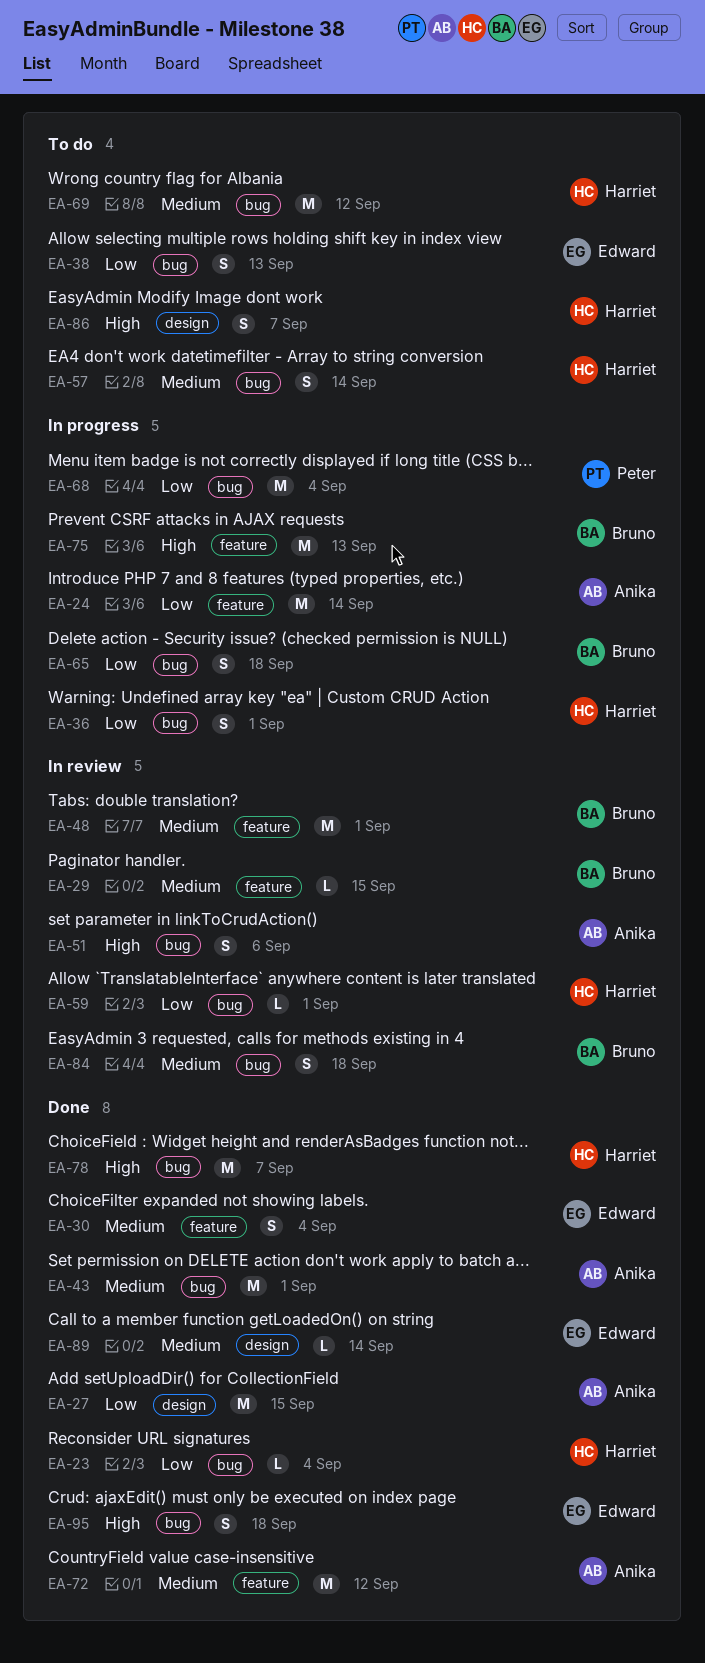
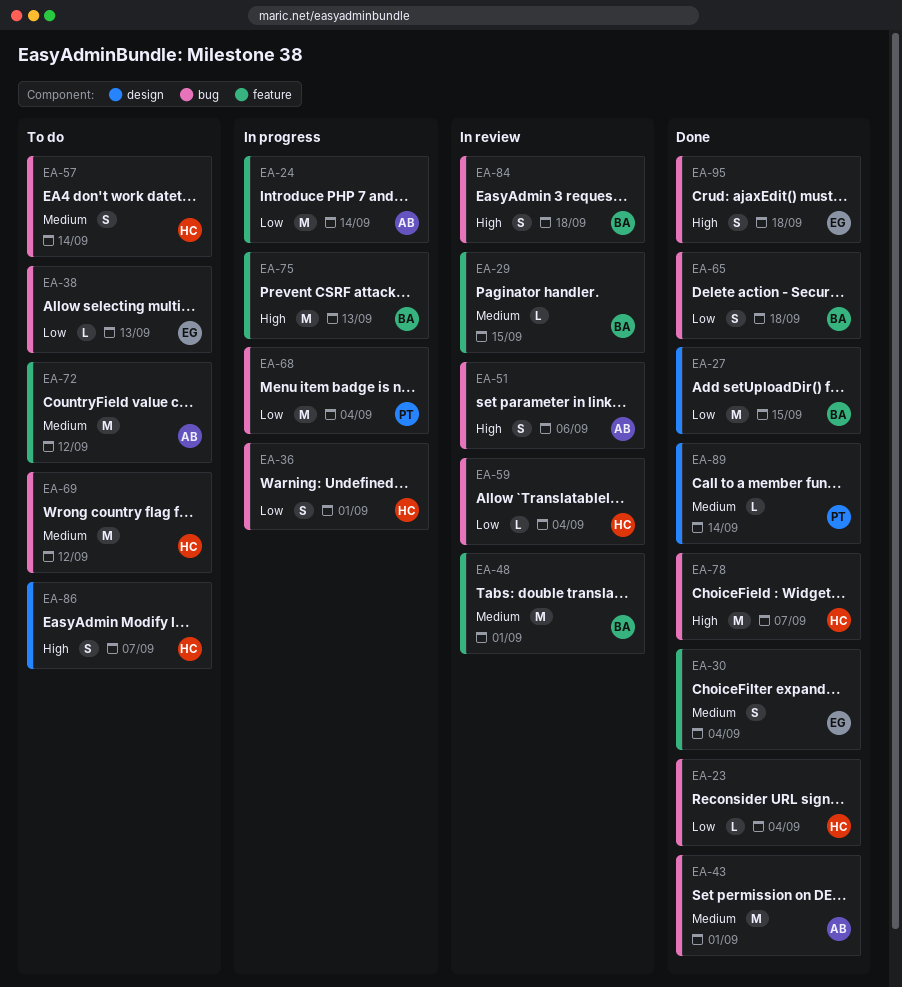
EA-27, owner: Anika -> Bruno
EA-38, estimate: S -> L
EA-59, due: Sep 1 -> Sep 4
EA-65, status: In progress -> Done
EA-72, status: Done -> To do
EA-84, priority: Medium -> High
EA-89, owner: Edward -> Peter

